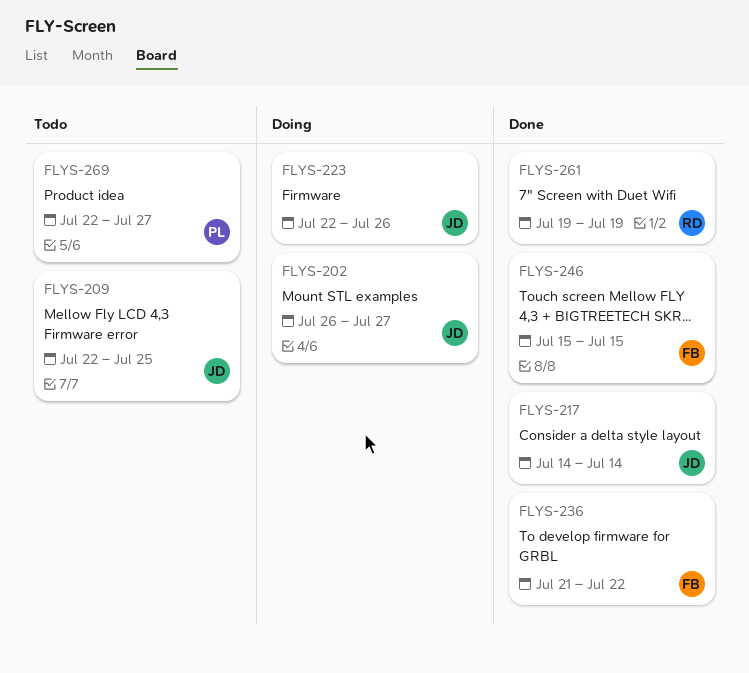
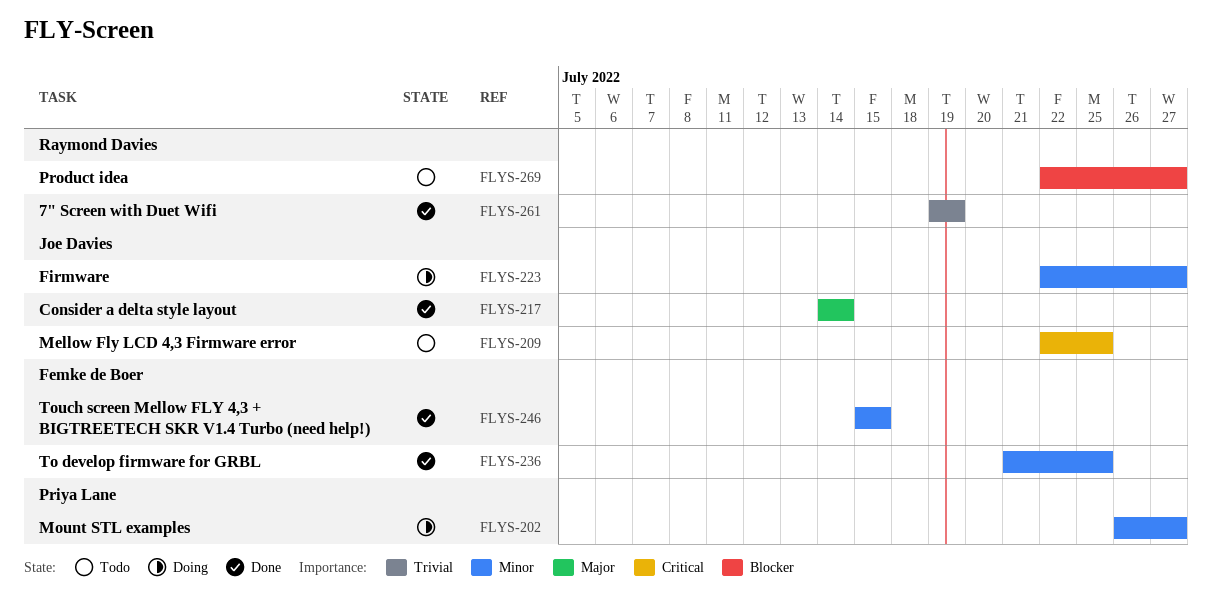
FLYS-202, owner: Joe Davies -> Priya Lane
FLYS-223, due: Jul 26 -> Jul 27
FLYS-236, due: Jul 22 -> Jul 25
FLYS-269, owner: Priya Lane -> Raymond Davies

